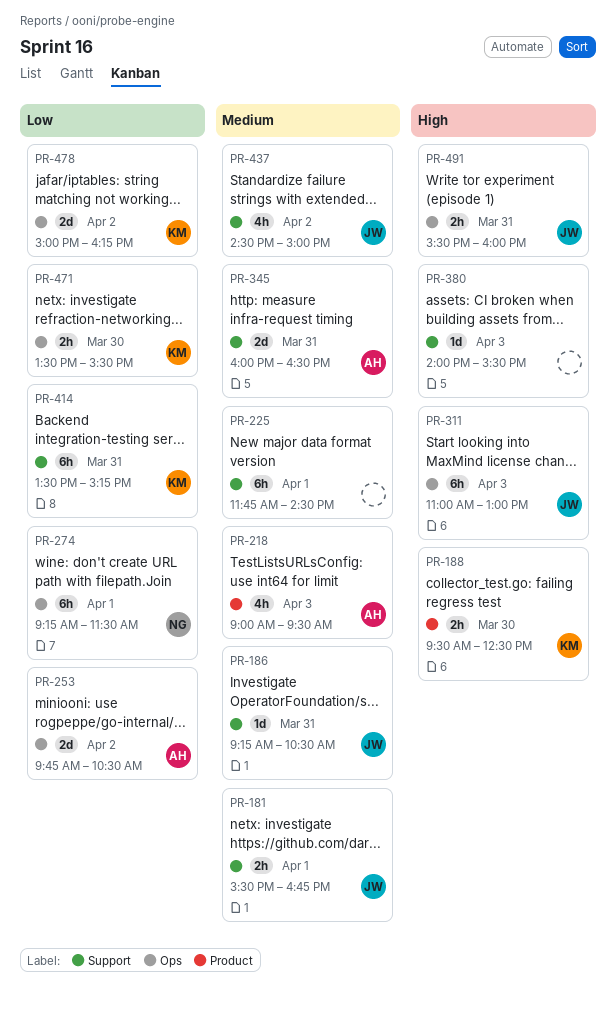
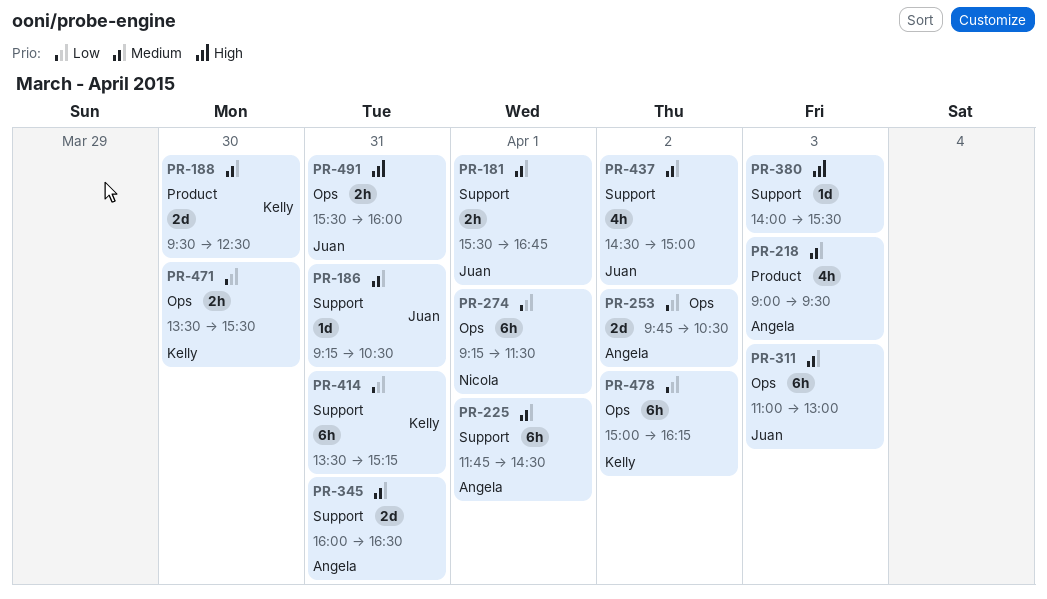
PR-188, priority: High -> Medium
PR-188, estimate: 2h -> 2d
PR-225, owner: none -> Angela
PR-311, priority: High -> Medium
PR-478, estimate: 2d -> 6h

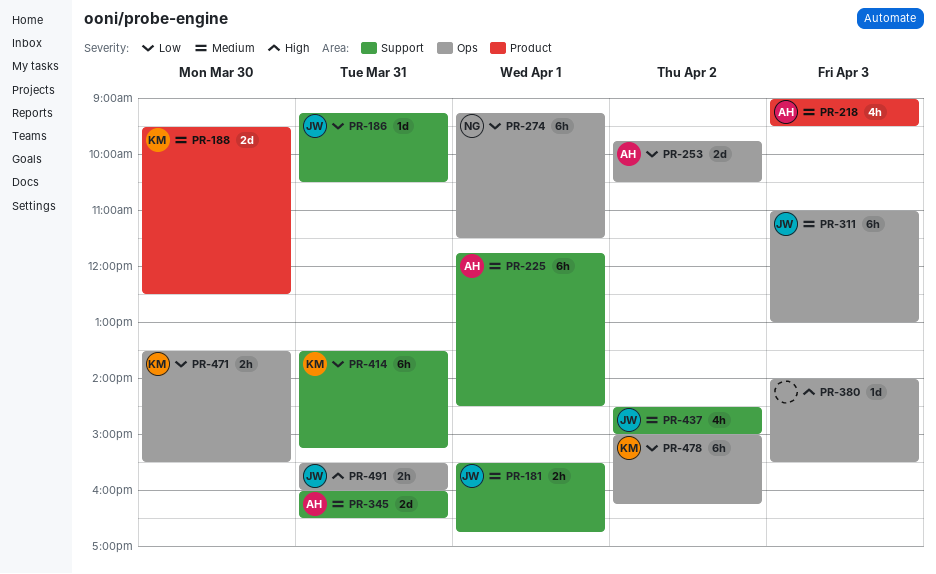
PR-186, priority: Medium -> Low
PR-380, label: Support -> Ops

